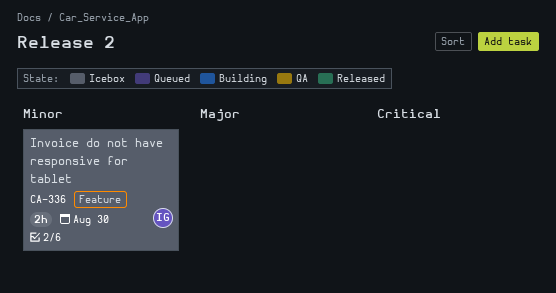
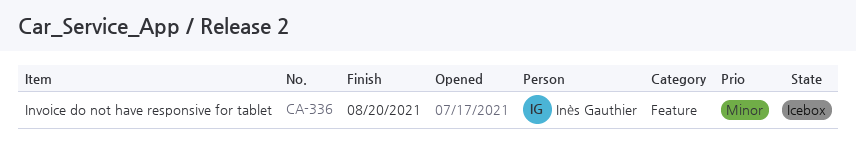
CA-336, due: Aug 30 -> Aug 20

